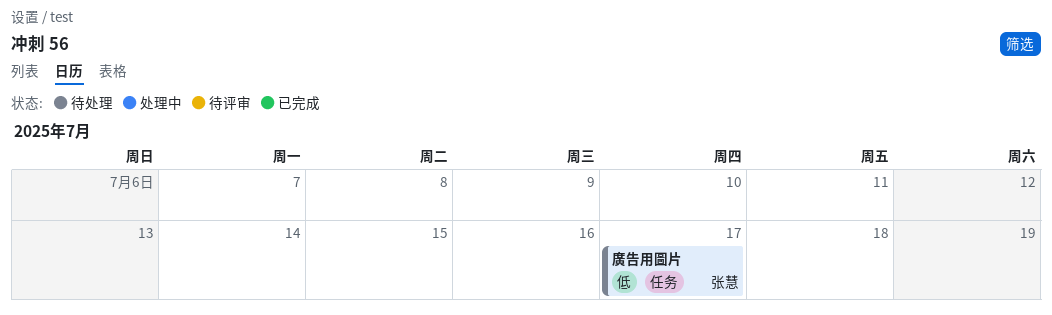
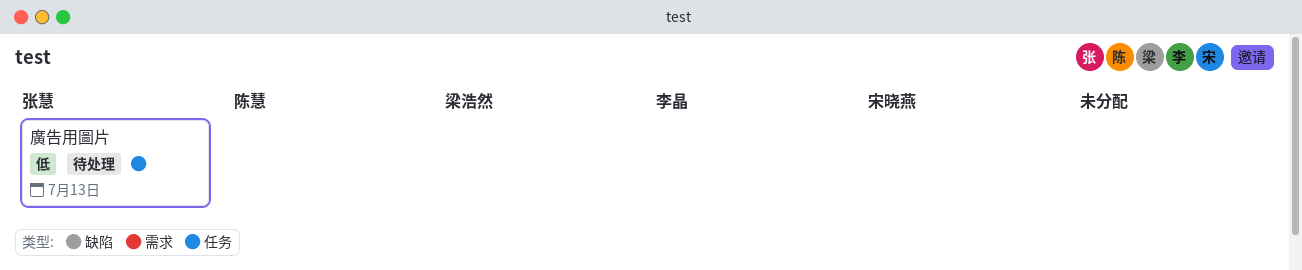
廣告用圖片, due: Jul 17 -> Jul 13

